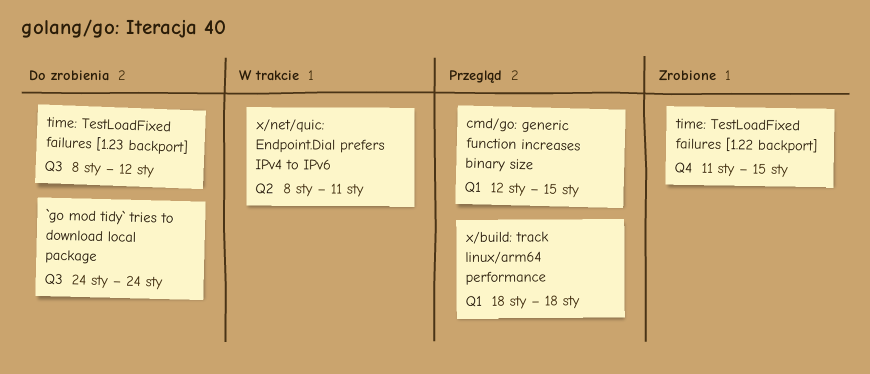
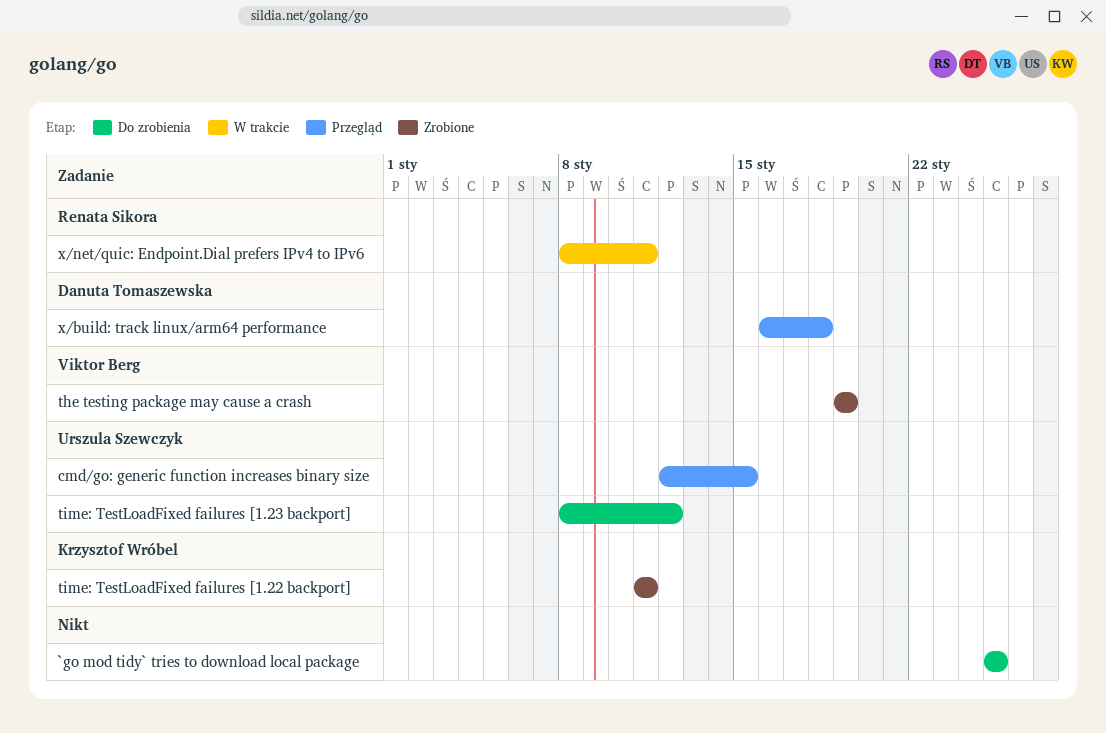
`go mod tidy` tries to download local package, start: Jan 24 -> Jan 25
`go mod tidy` tries to download local package, due: Jan 24 -> Jan 25
the testing package may cause a crash: none -> present
time: TestLoadFixed failures [1.22 backport], due: Jan 15 -> Jan 11
x/build: track linux/arm64 performance, start: Jan 18 -> Jan 16

